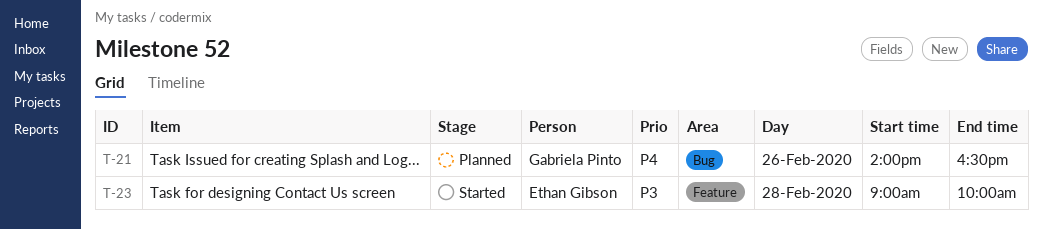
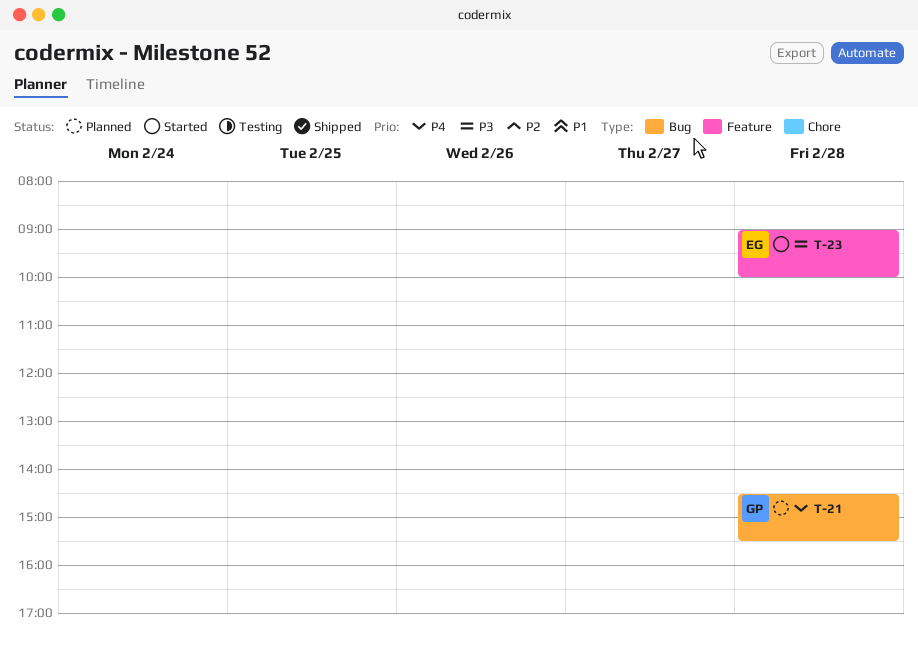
T-21, day: Feb 26 -> Feb 28
T-21, begins: 14:00 -> 14:30
T-21, ends: 16:30 -> 15:30

